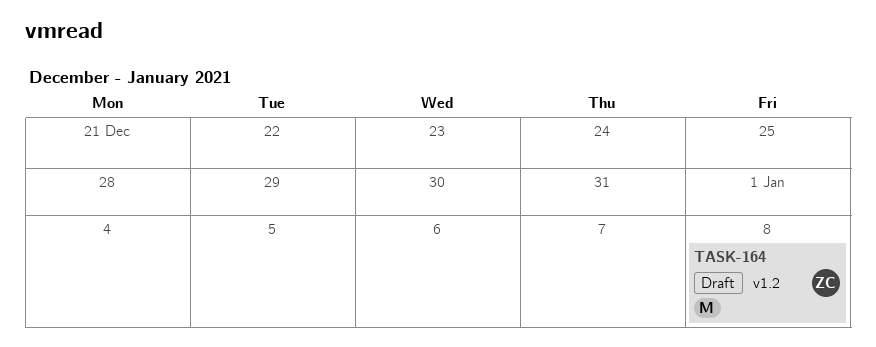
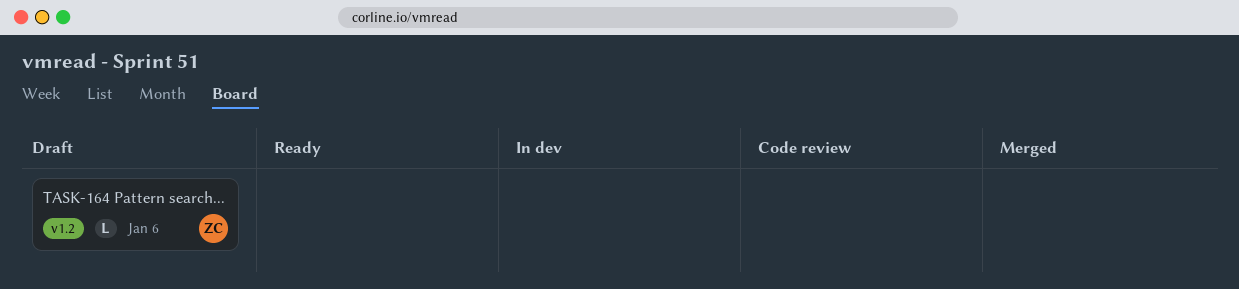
TASK-164, estimate: M -> L
TASK-164, due: Jan 8 -> Jan 6

